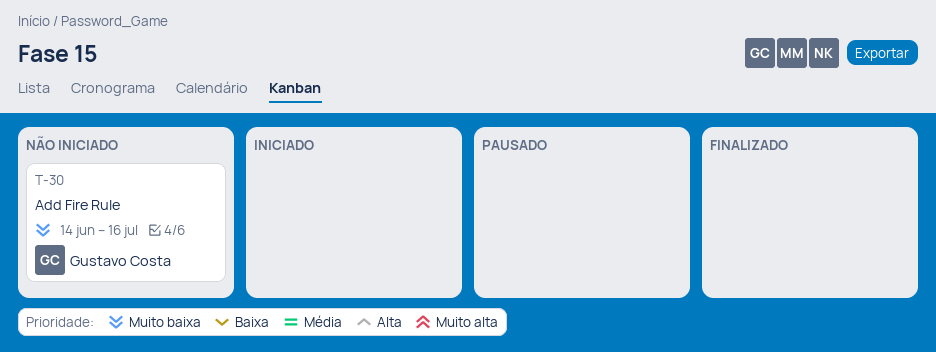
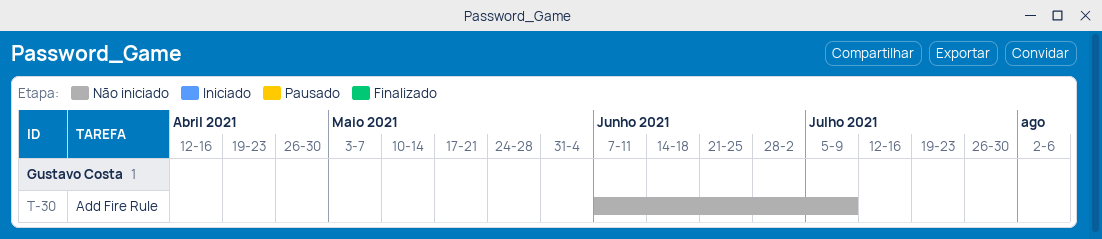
T-30, start: Jun 14 -> Jun 7
T-30, due: Jul 16 -> Jul 9

